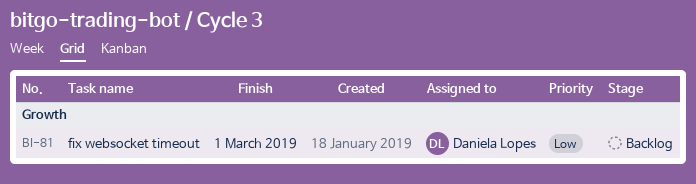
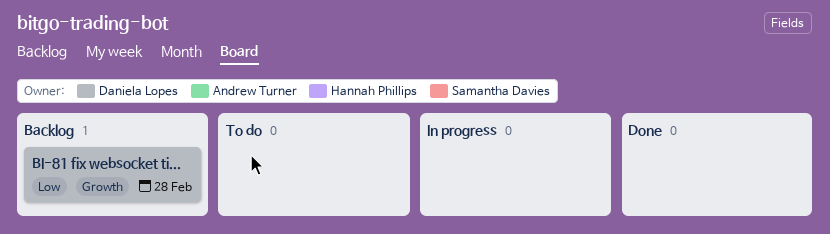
BI-81, due: Mar 1 -> Feb 28

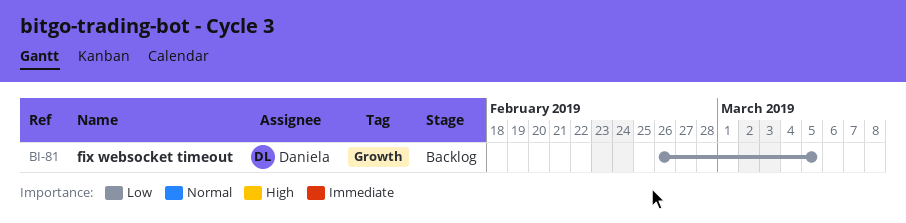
BI-81, due: Feb 28 -> Mar 5

